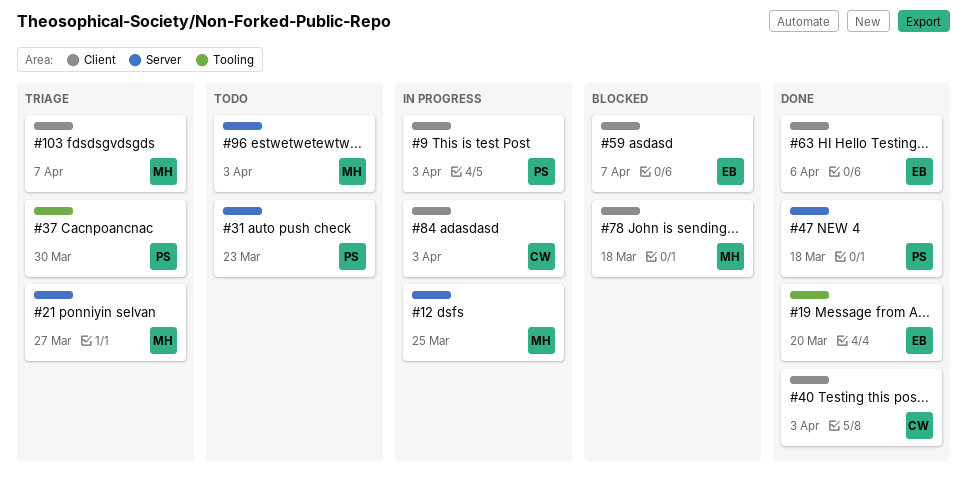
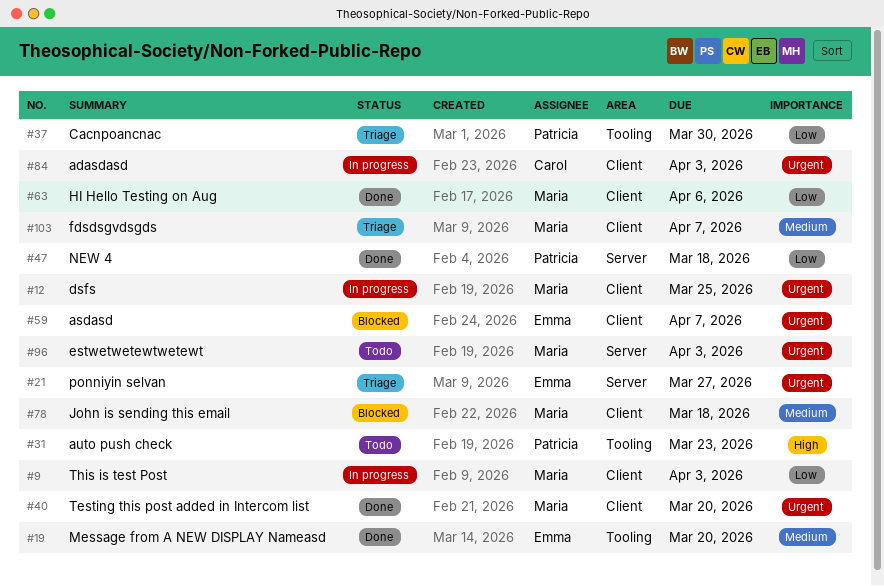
#9, owner: Patricia -> Maria
#12, label: Server -> Client
#21, owner: Maria -> Emma
#31, label: Server -> Tooling
#40, owner: Carol -> Maria
#40, due: Apr 3 -> Mar 20
#63, owner: Emma -> Maria

